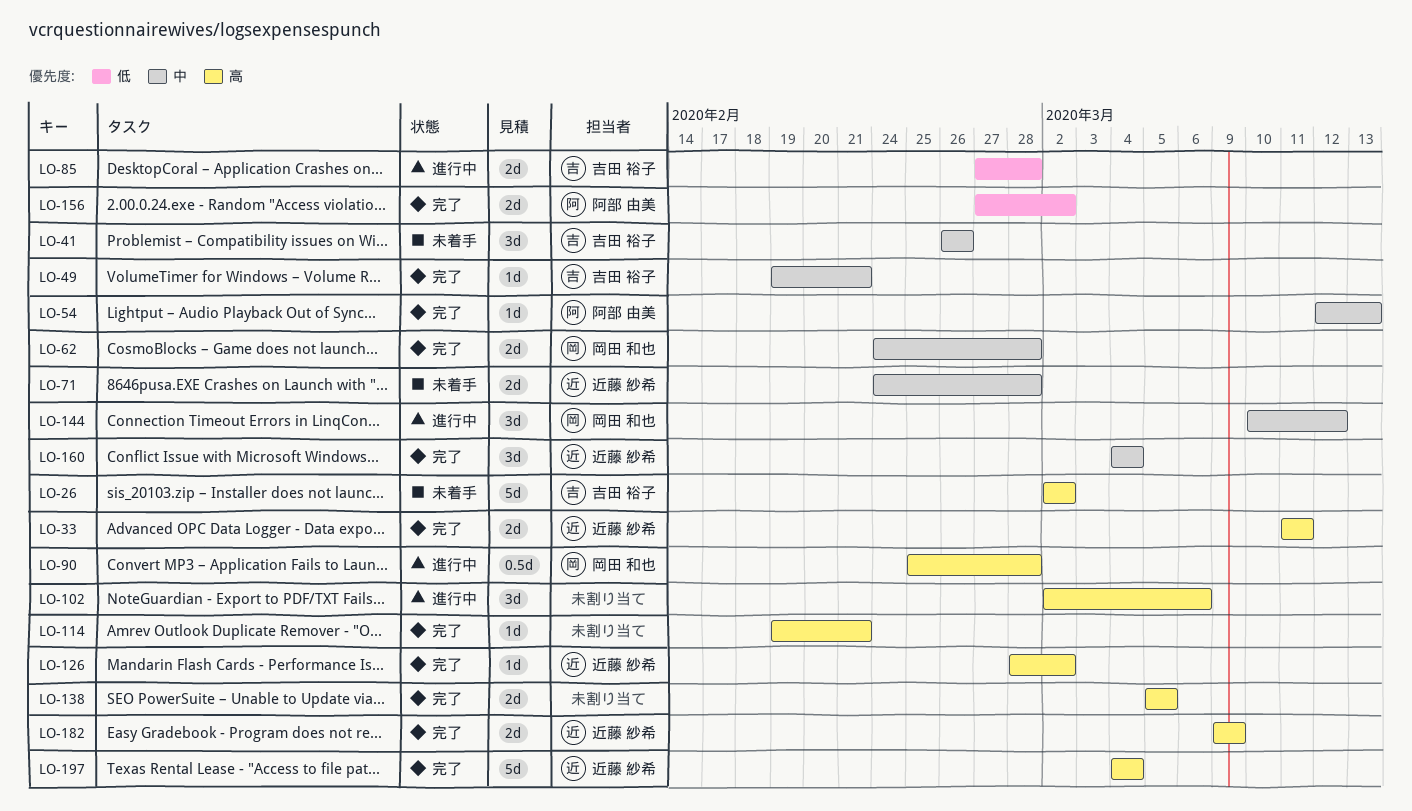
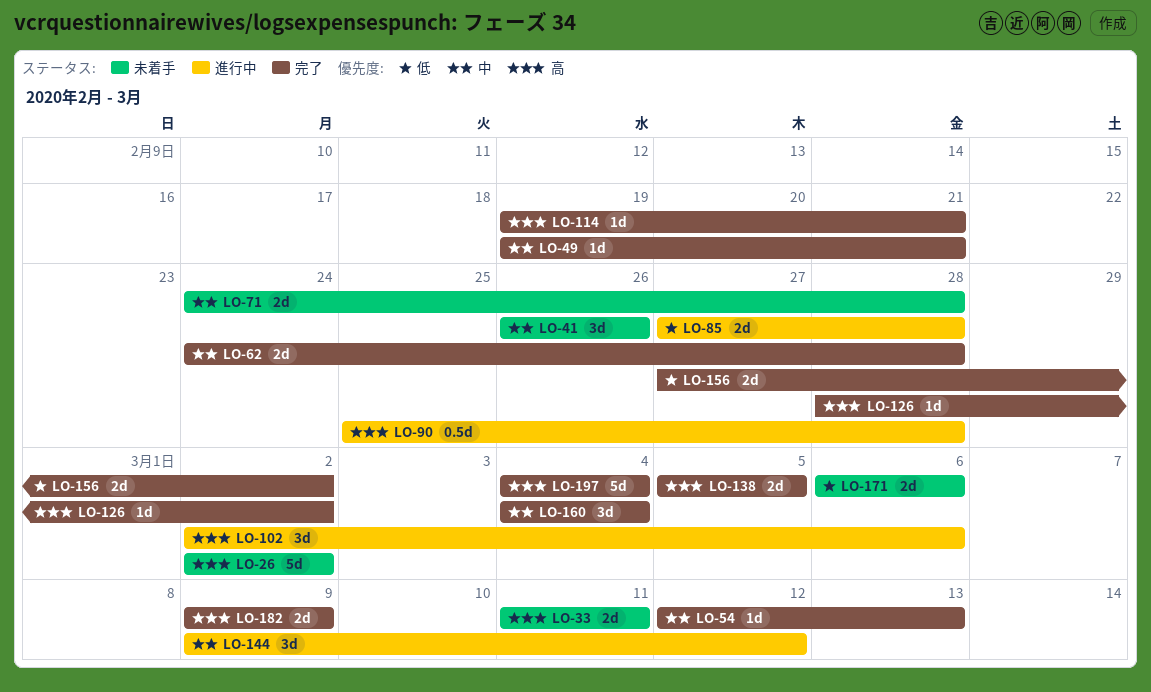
LO-33, status: 完了 -> 未着手
LO-144, start: Mar 10 -> Mar 9
LO-171: none -> present

